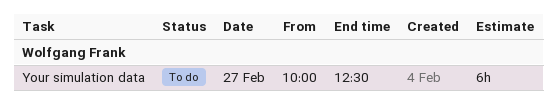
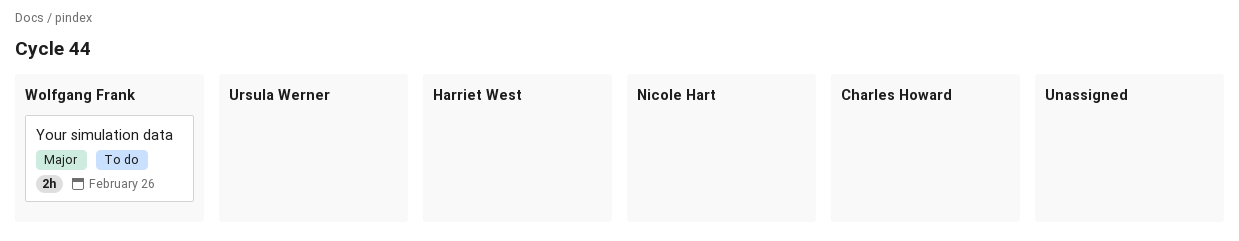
Your simulation data, estimate: 6h -> 2h
Your simulation data, day: Feb 27 -> Feb 26

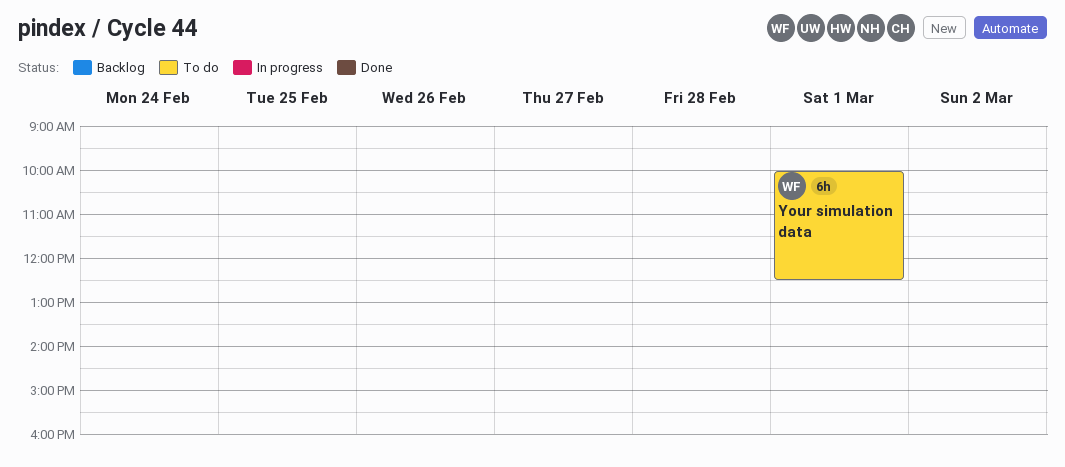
Your simulation data, estimate: 2h -> 6h
Your simulation data, day: Feb 26 -> Mar 1

